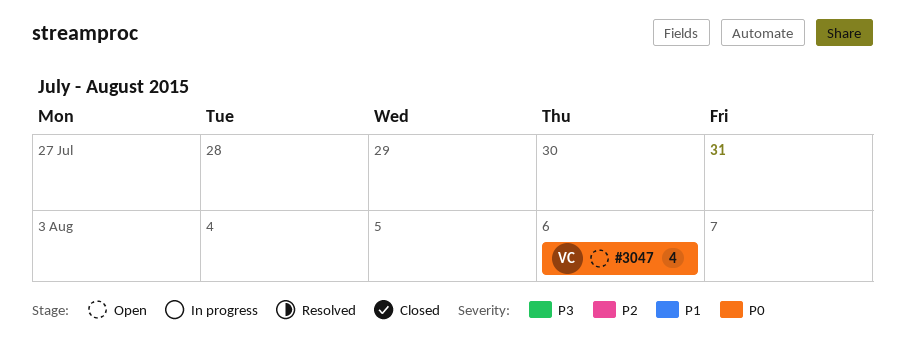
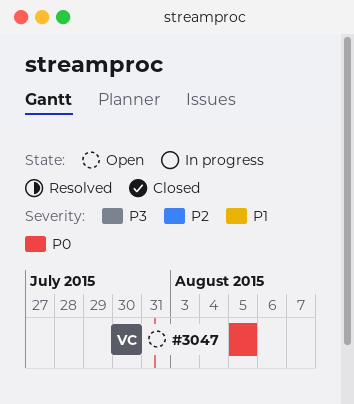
#3047, start: Aug 6 -> Aug 5
#3047, due: Aug 6 -> Aug 5

